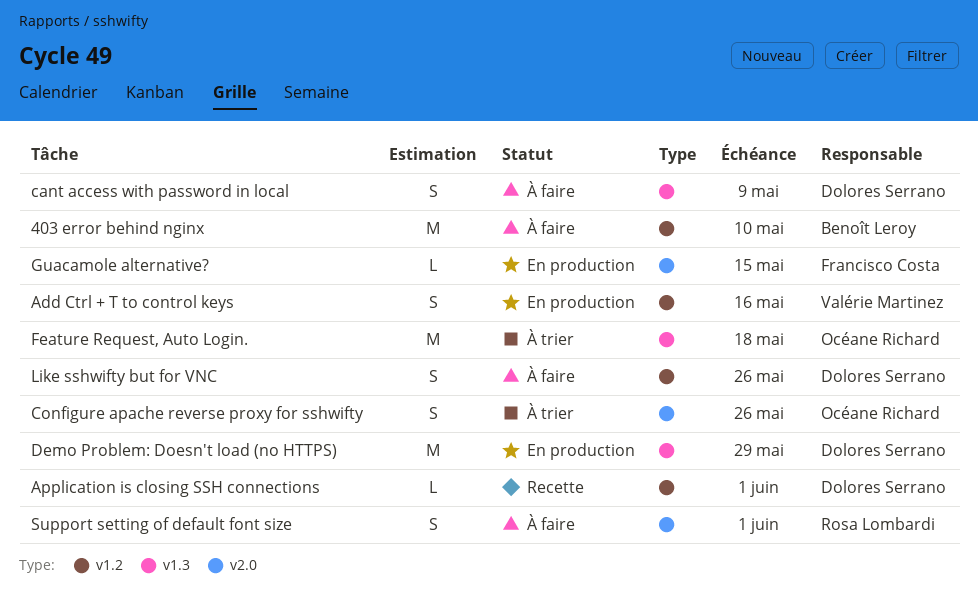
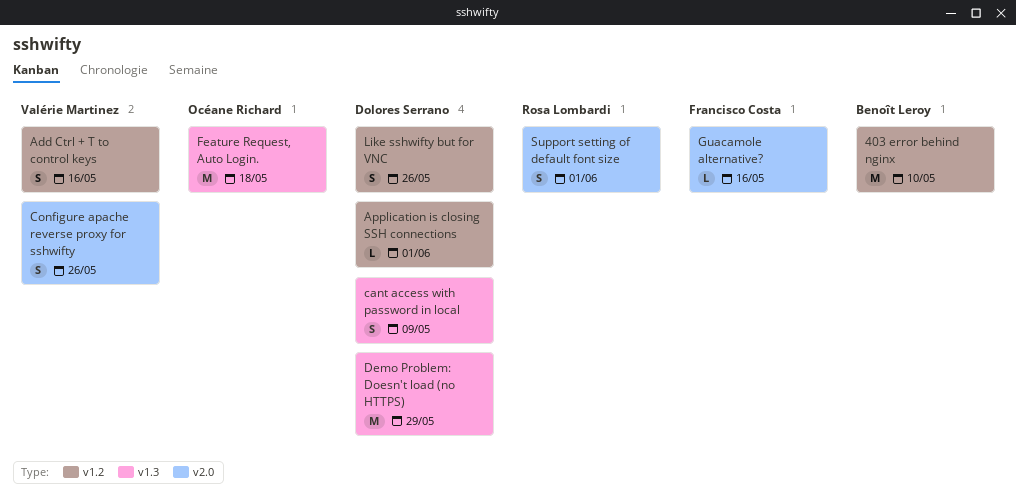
Configure apache reverse proxy for sshwifty, owner: Océane Richard -> Valérie Martinez
Guacamole alternative?, due: May 15 -> May 16

